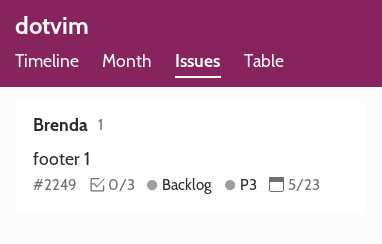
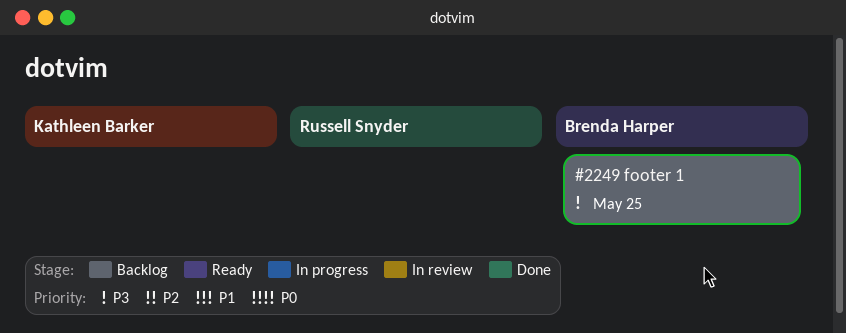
#2249, due: May 23 -> May 25

